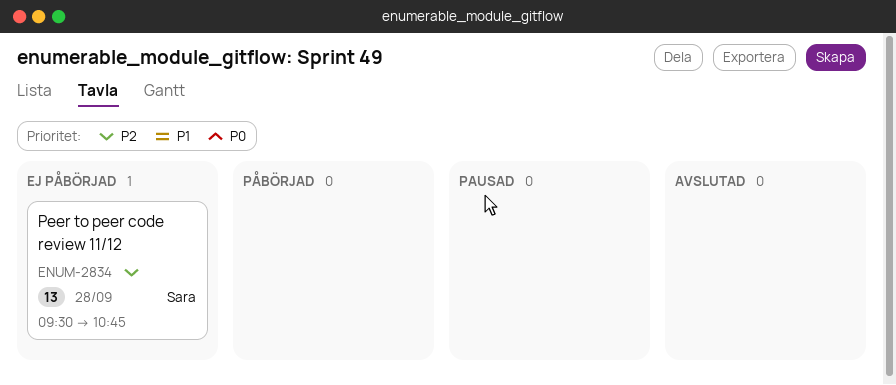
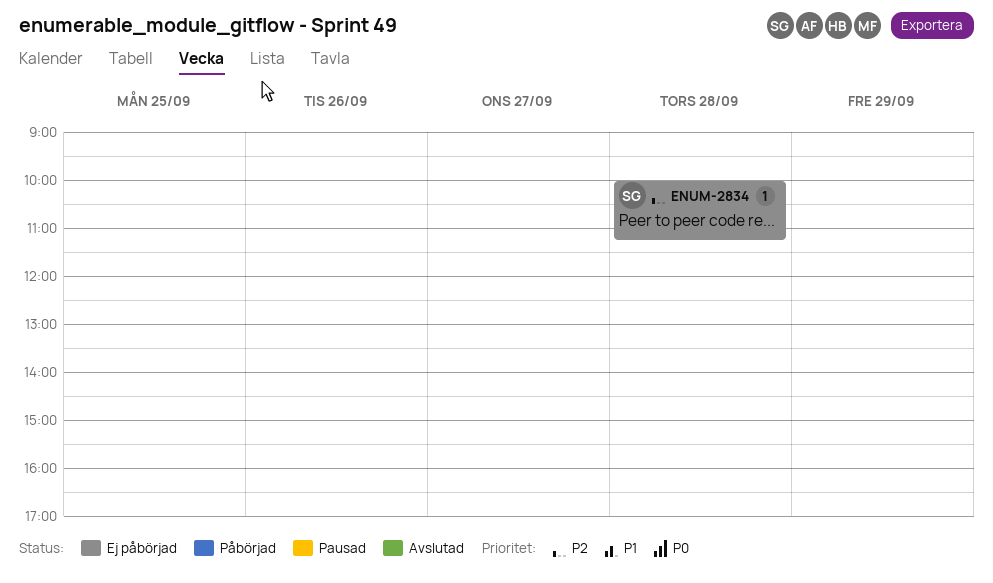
ENUM-2834, estimate: 13 -> 1
ENUM-2834, begins: 09:30 -> 10:00
ENUM-2834, ends: 10:45 -> 11:15

